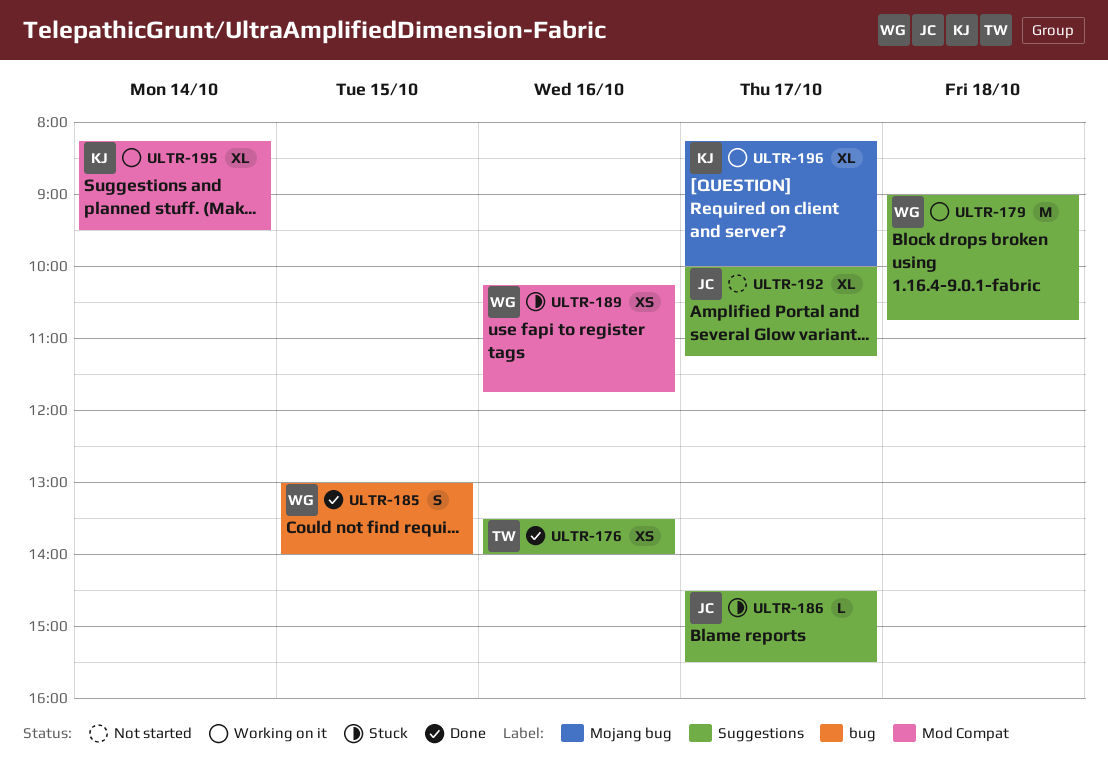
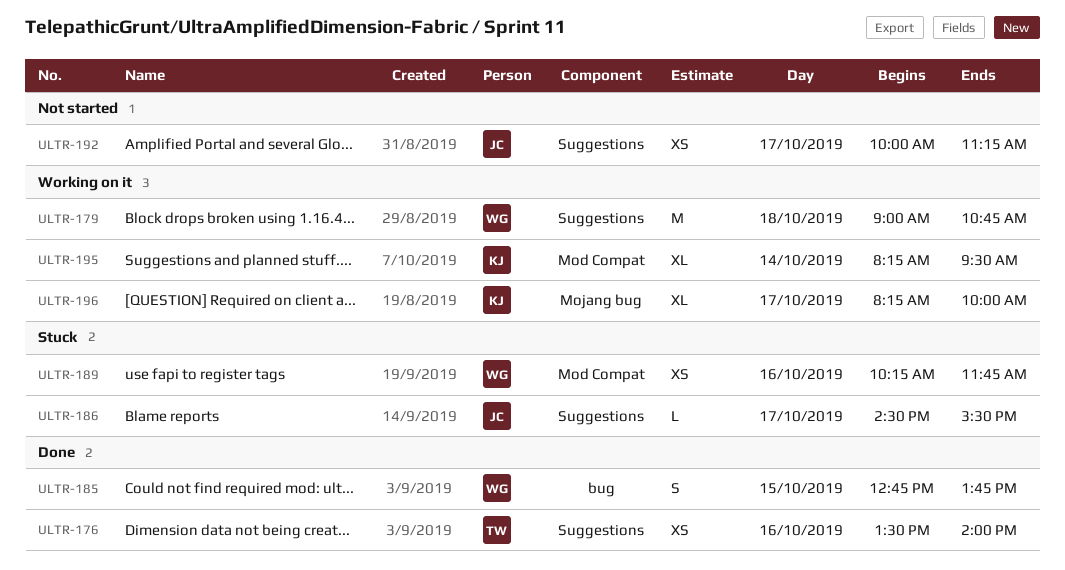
ULTR-185, begins: 13:00 -> 12:45
ULTR-185, ends: 14:00 -> 13:45
ULTR-192, estimate: XL -> XS

